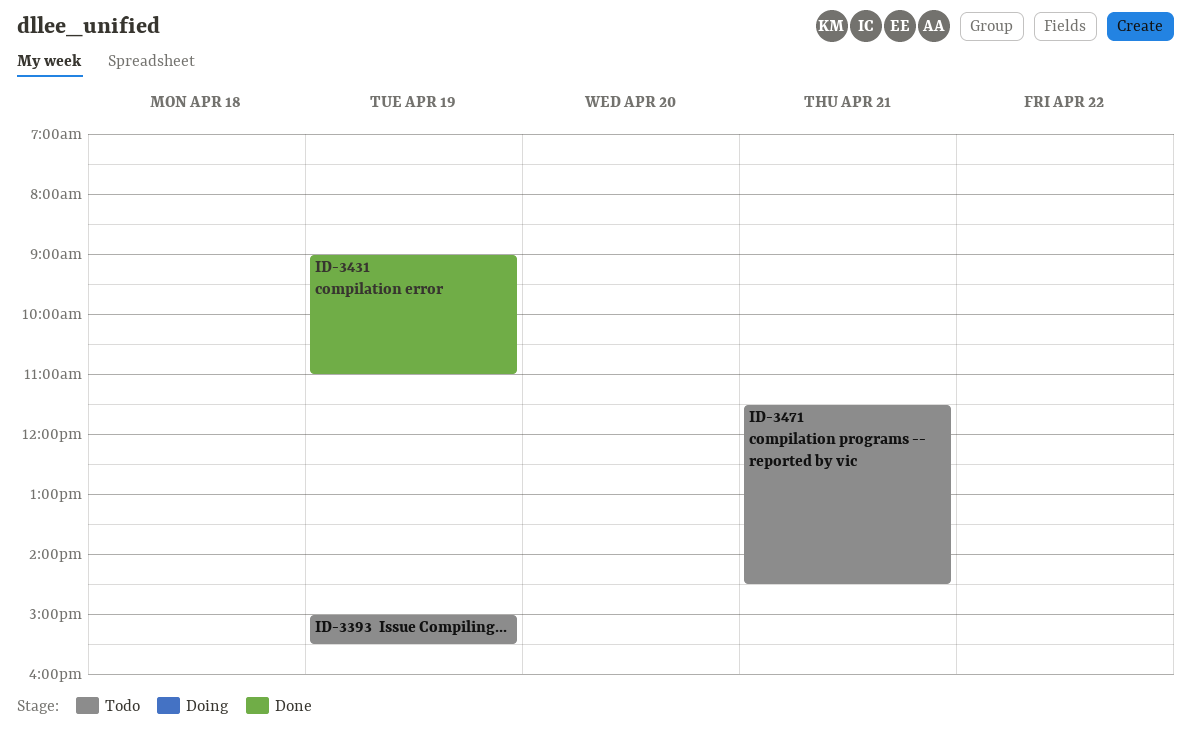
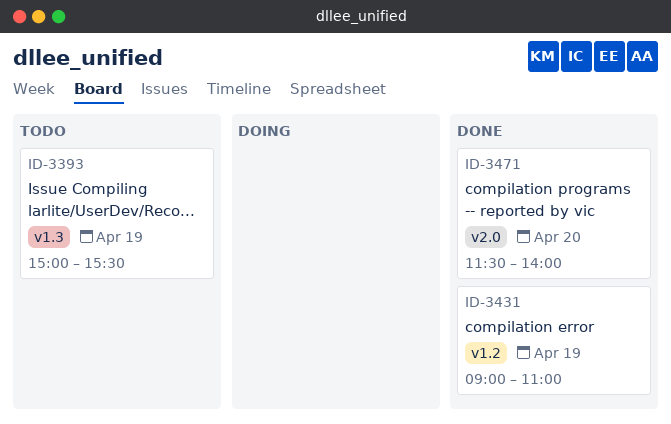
ID-3471, status: Todo -> Done
ID-3471, day: Apr 21 -> Apr 20
ID-3471, ends: 14:30 -> 14:00

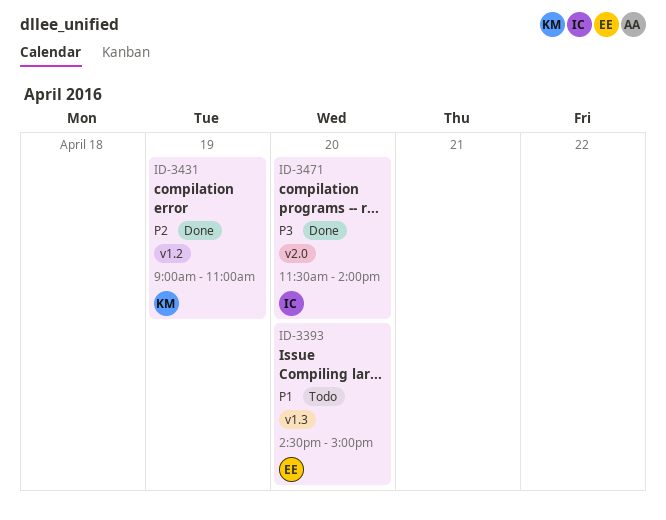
ID-3393, day: Apr 19 -> Apr 20
ID-3393, begins: 15:00 -> 14:30
ID-3393, ends: 15:30 -> 15:00

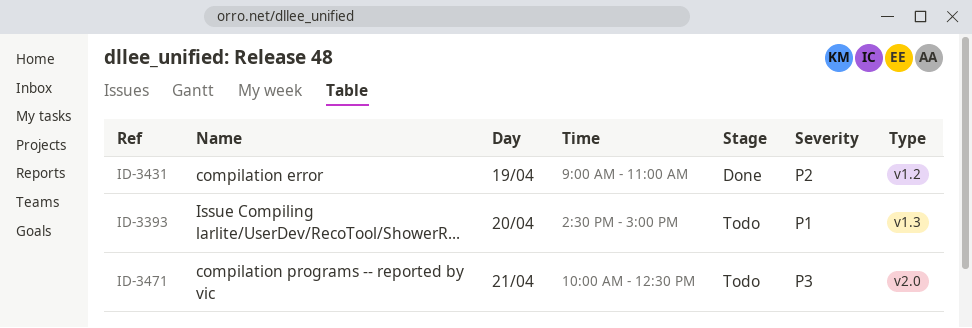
ID-3471, status: Done -> Todo
ID-3471, day: Apr 20 -> Apr 21
ID-3471, begins: 11:30 -> 10:00
ID-3471, ends: 14:00 -> 12:30

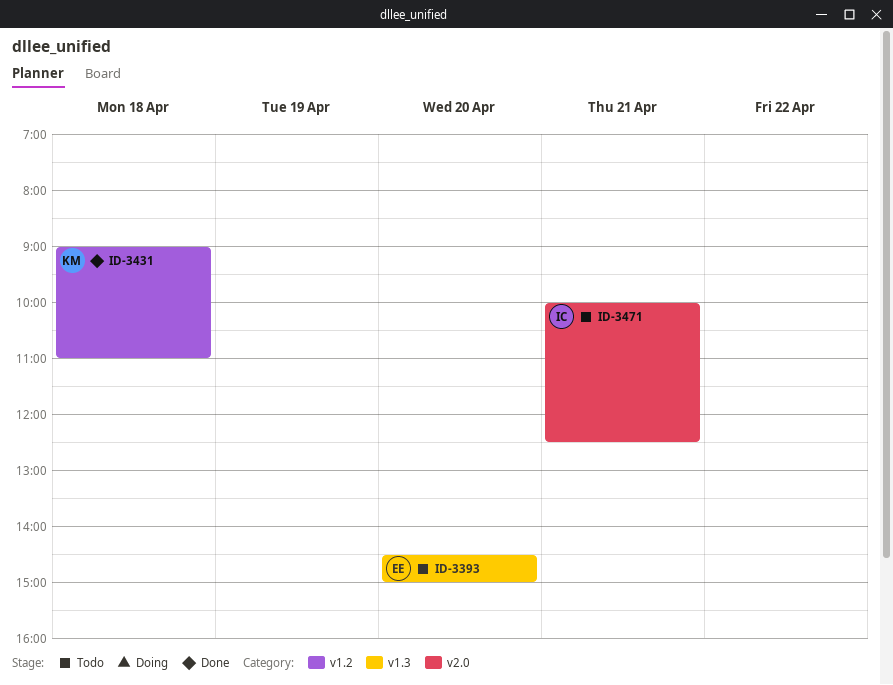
ID-3431, day: Apr 19 -> Apr 18

